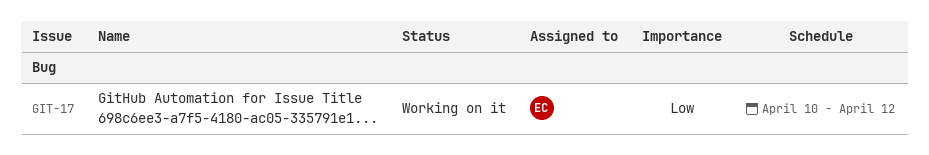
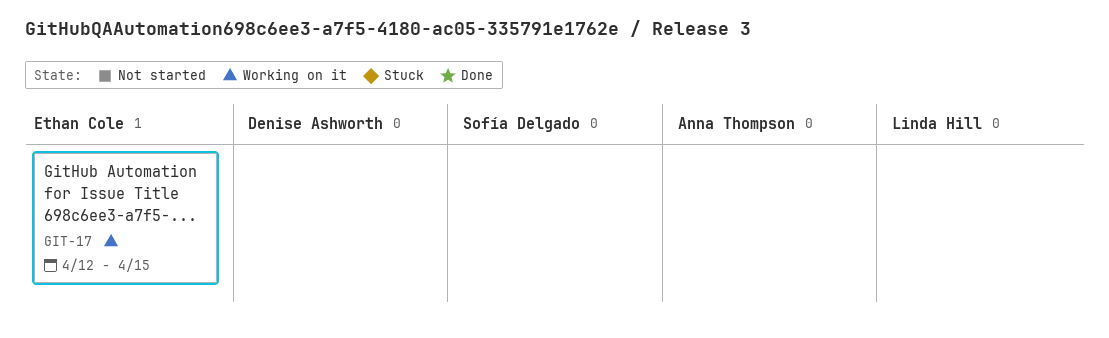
GIT-17, start: Apr 10 -> Apr 12
GIT-17, due: Apr 12 -> Apr 15

